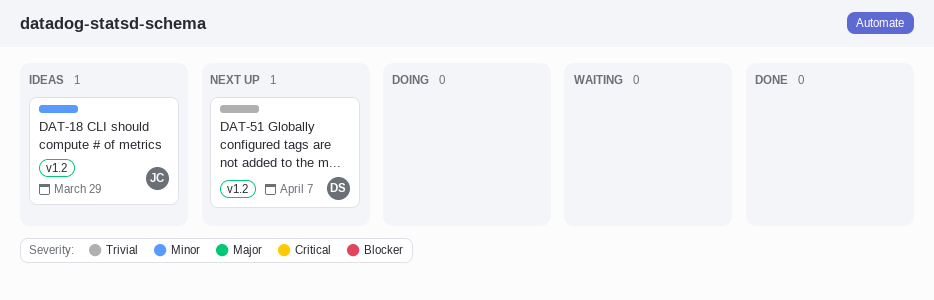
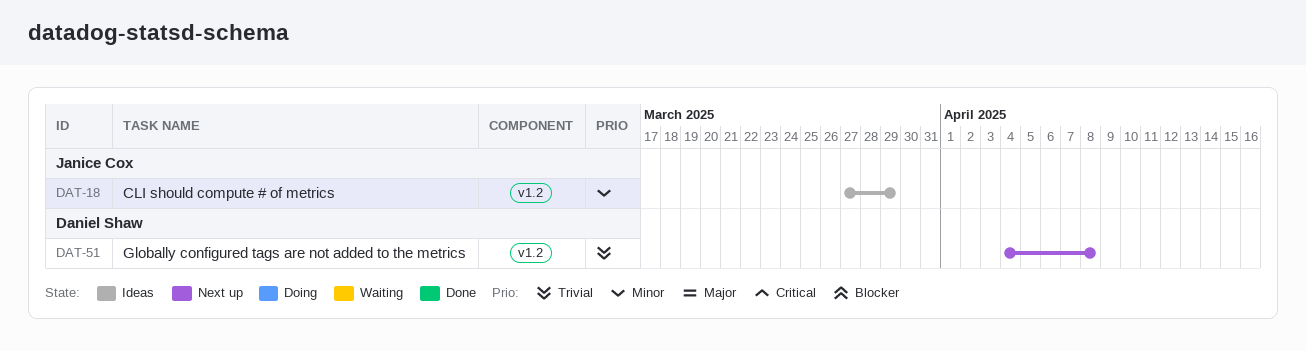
DAT-51, due: Apr 7 -> Apr 8

